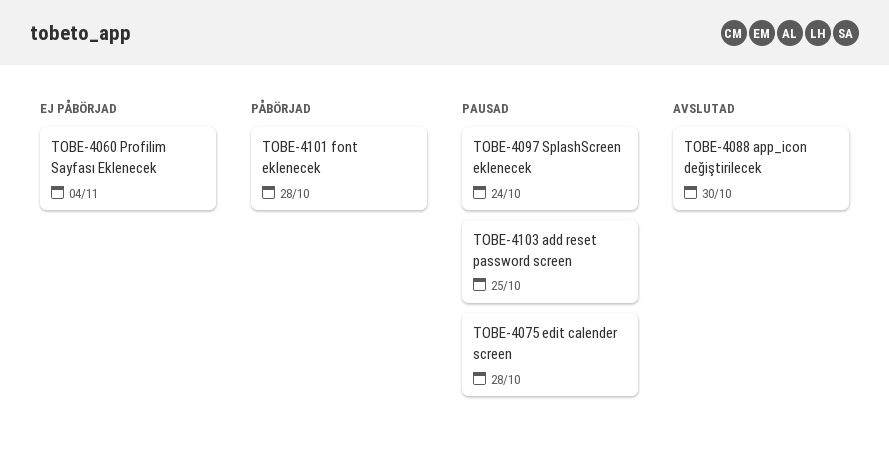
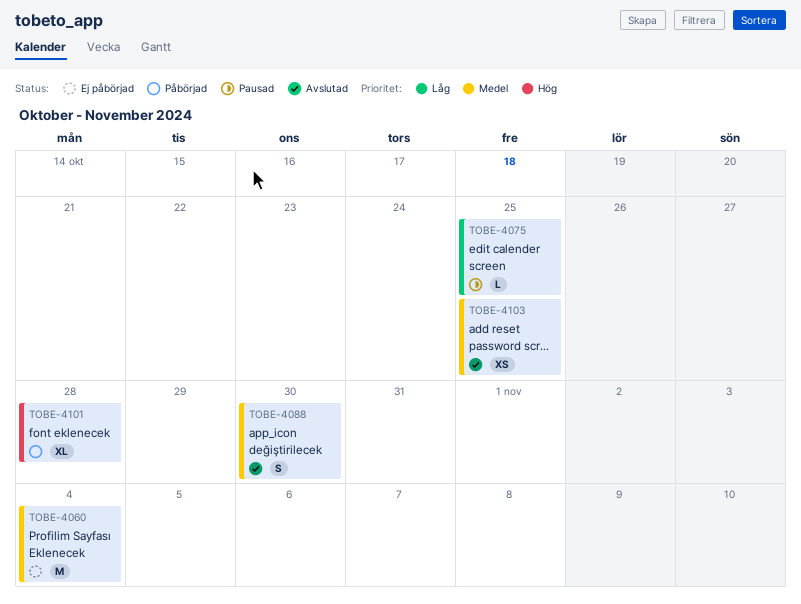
TOBE-4075, due: Oct 28 -> Oct 25
TOBE-4097: present -> none
TOBE-4103, status: Pausad -> Avslutad

